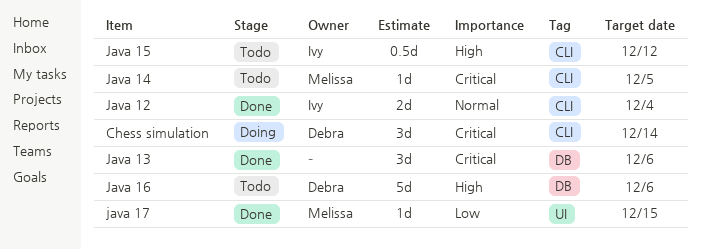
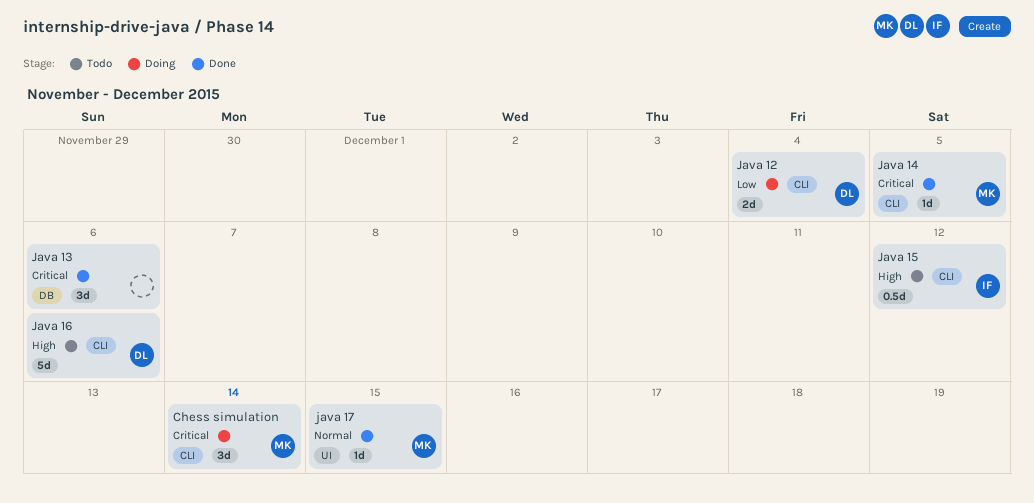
Chess simulation, owner: Debra -> Melissa
Java 12, status: Done -> Doing
Java 12, owner: Ivy -> Debra
Java 12, priority: Normal -> Low
Java 14, status: Todo -> Done
Java 16, label: DB -> CLI
java 17, priority: Low -> Normal

